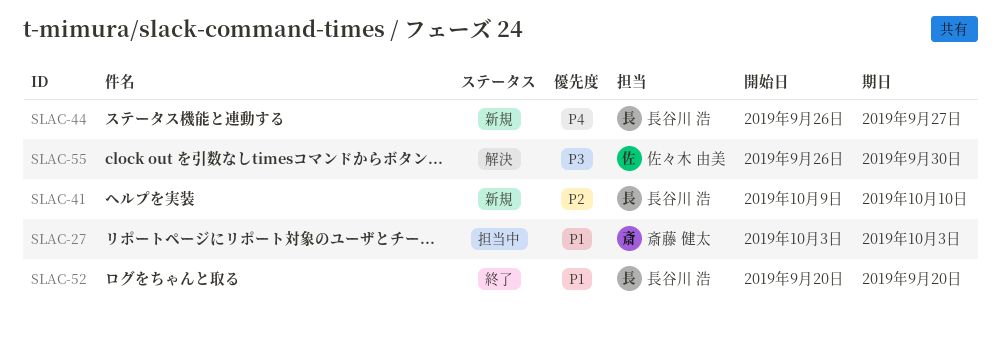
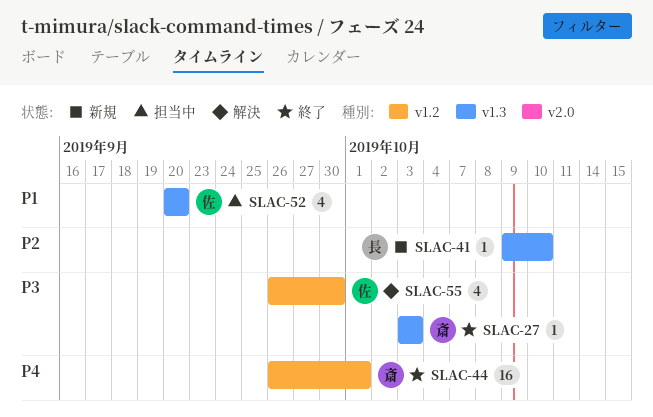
SLAC-27, status: 担当中 -> 終了
SLAC-27, priority: P1 -> P3
SLAC-44, status: 新規 -> 終了
SLAC-44, owner: 長谷川 浩 -> 斎藤 健太
SLAC-44, due: Sep 27 -> Oct 1
SLAC-52, status: 終了 -> 担当中
SLAC-52, owner: 長谷川 浩 -> 佐々木 由美

